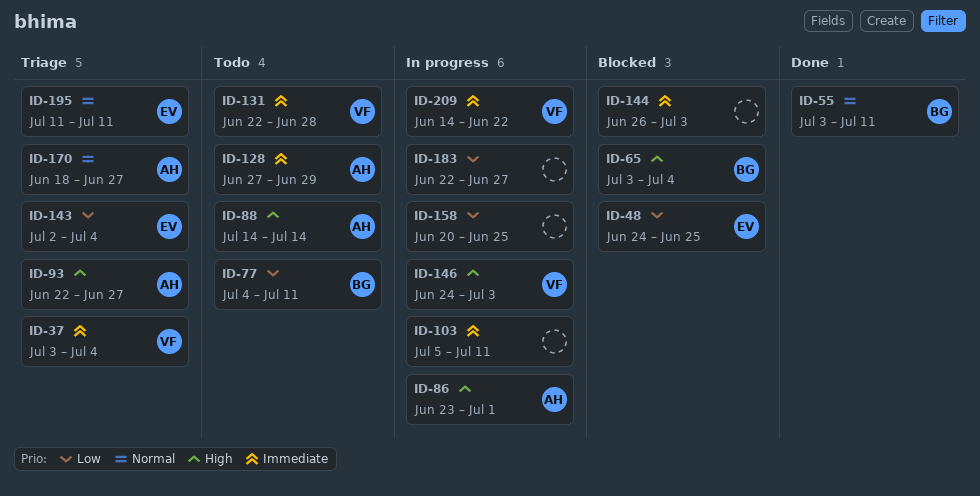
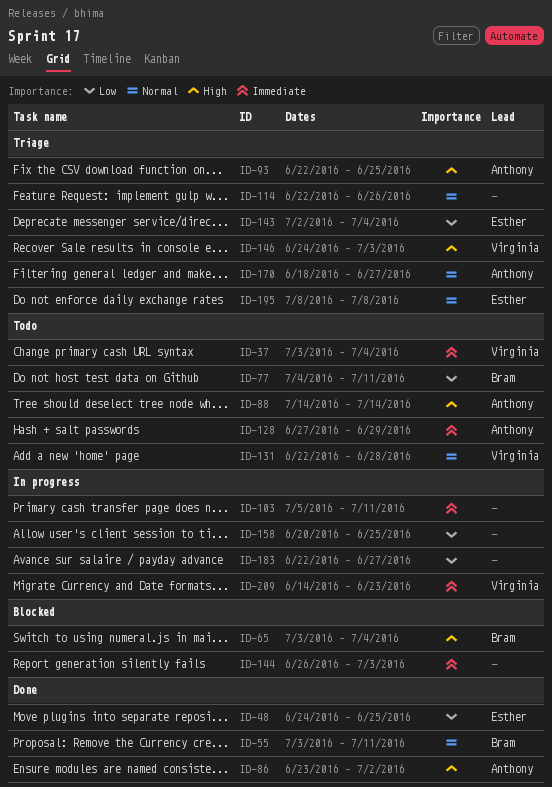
ID-37, status: Triage -> Todo
ID-48, status: Blocked -> Done
ID-86, status: In progress -> Done
ID-86, due: Jul 1 -> Jul 2
ID-93, due: Jun 27 -> Jun 25
ID-114: none -> present
ID-131, priority: Immediate -> Normal
ID-146, status: In progress -> Triage
ID-195, start: Jul 11 -> Jul 8
ID-195, due: Jul 11 -> Jul 8
ID-209, due: Jun 22 -> Jun 23

